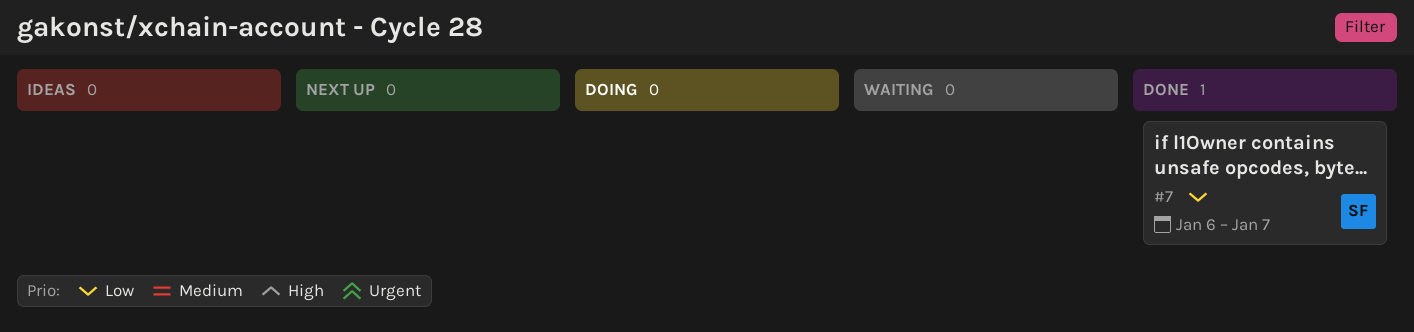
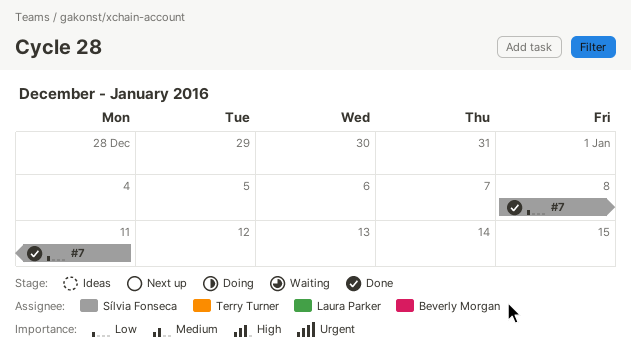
#7, start: Jan 6 -> Jan 8
#7, due: Jan 7 -> Jan 11

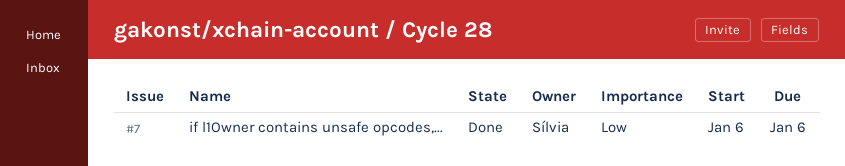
#7, start: Jan 8 -> Jan 6
#7, due: Jan 11 -> Jan 6

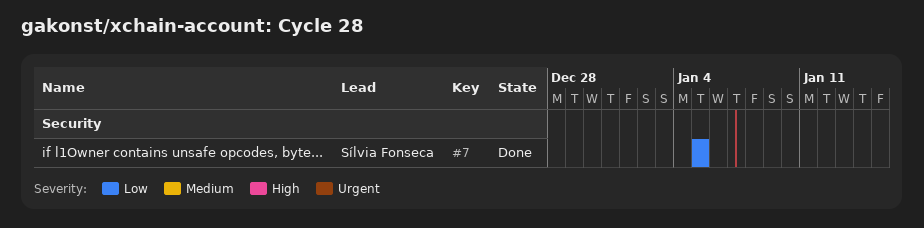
#7, start: Jan 6 -> Jan 5
#7, due: Jan 6 -> Jan 5

